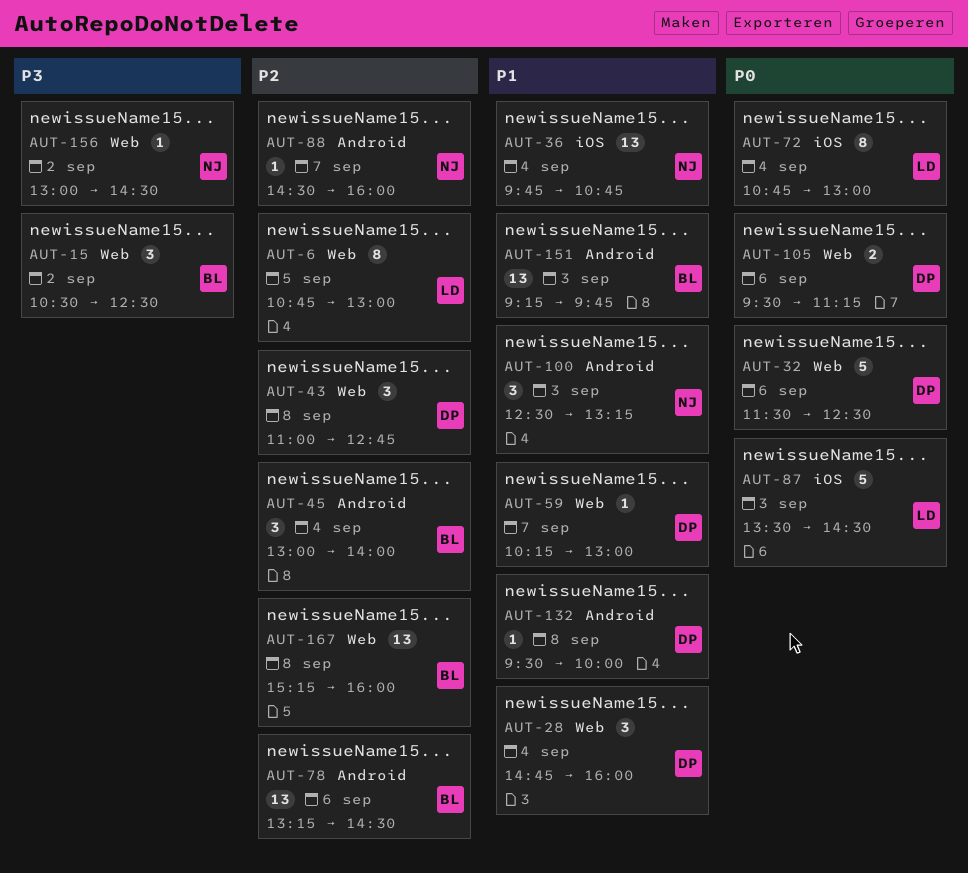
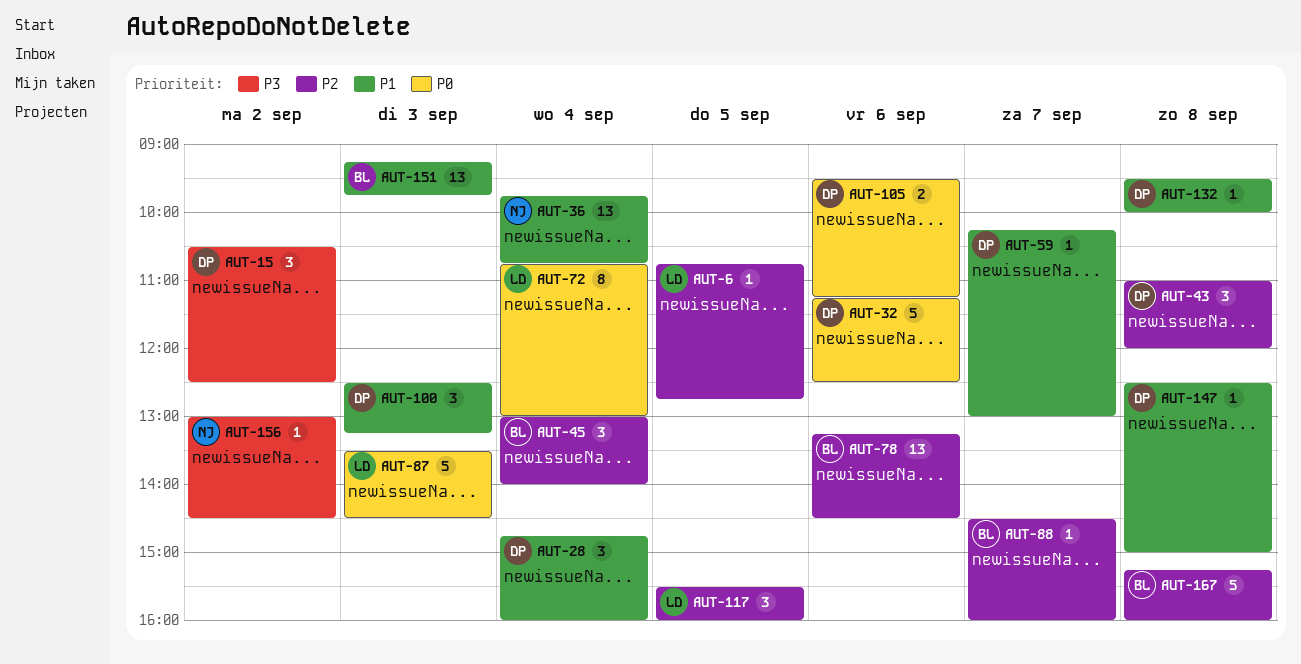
AUT-6, estimate: 8 -> 1
AUT-6, ends: 13:00 -> 12:45
AUT-15, owner: BL -> DP
AUT-32, begins: 11:30 -> 11:15
AUT-43, ends: 12:45 -> 12:00
AUT-88, owner: NJ -> BL
AUT-100, owner: NJ -> DP
AUT-117: none -> present
AUT-147: none -> present
AUT-167, estimate: 13 -> 5

